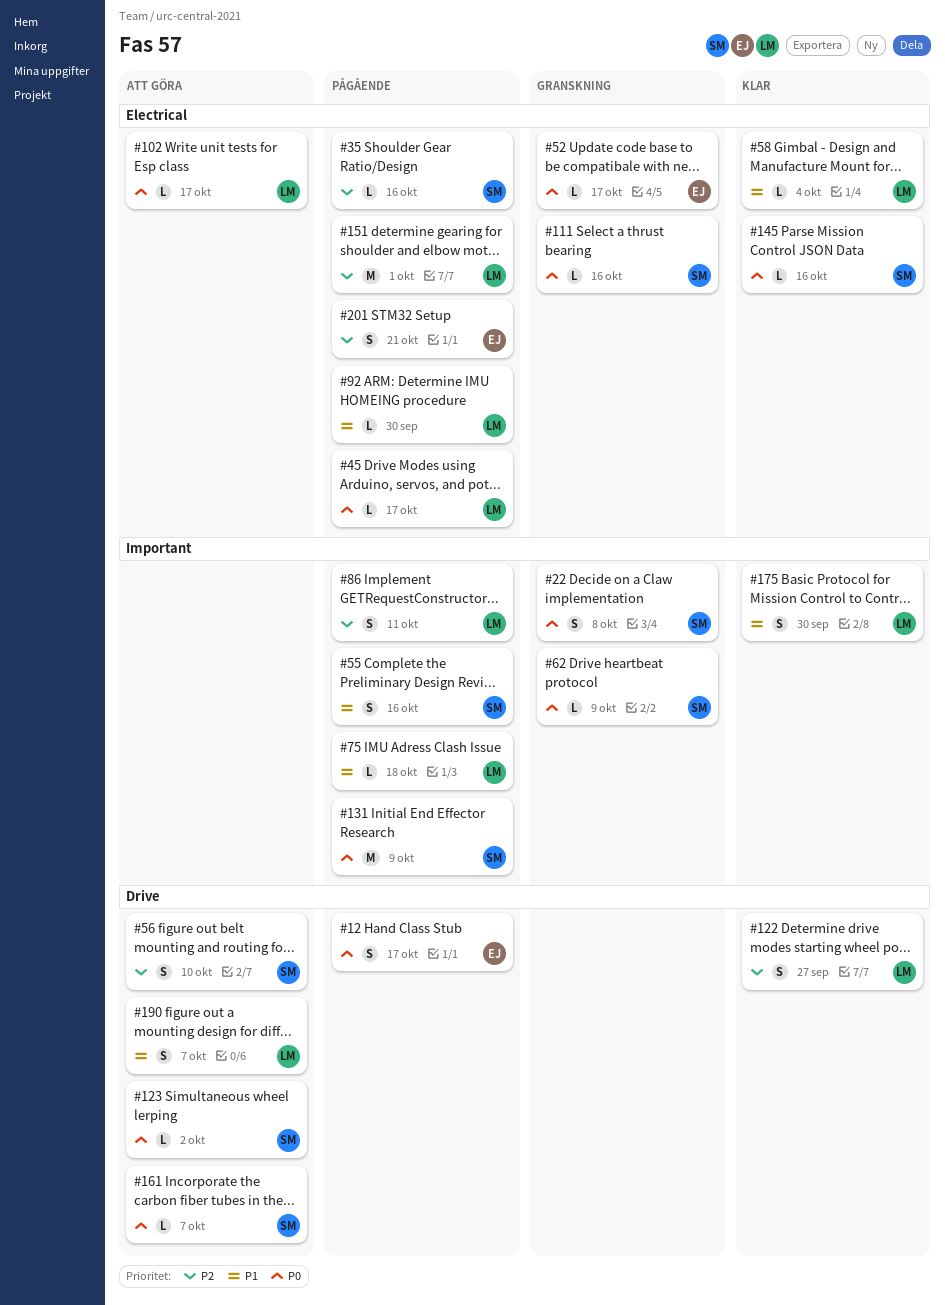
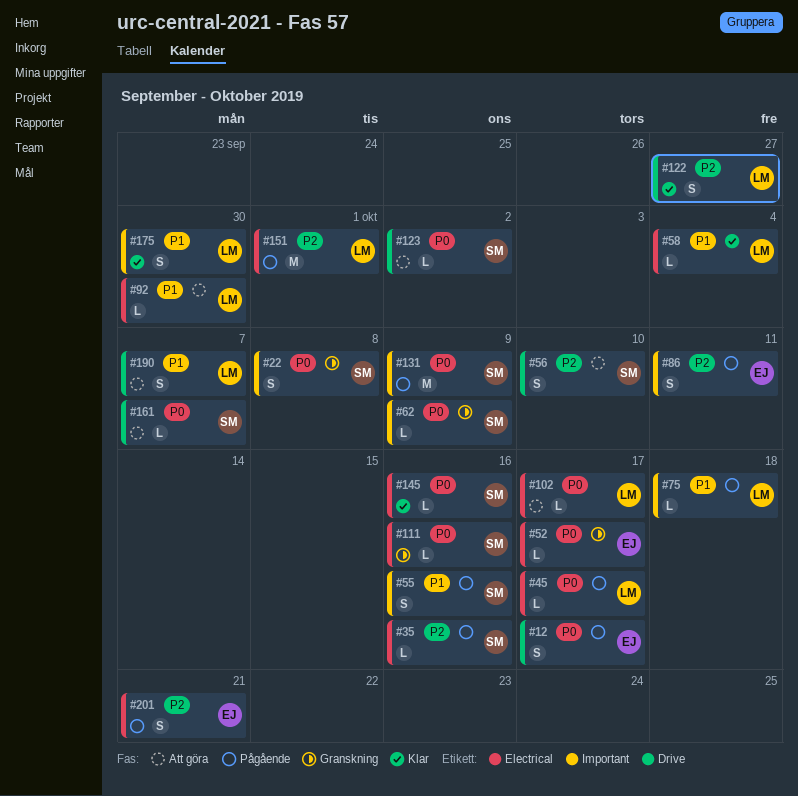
#86, owner: LM -> EJ
#92, status: Pågående -> Att göra

